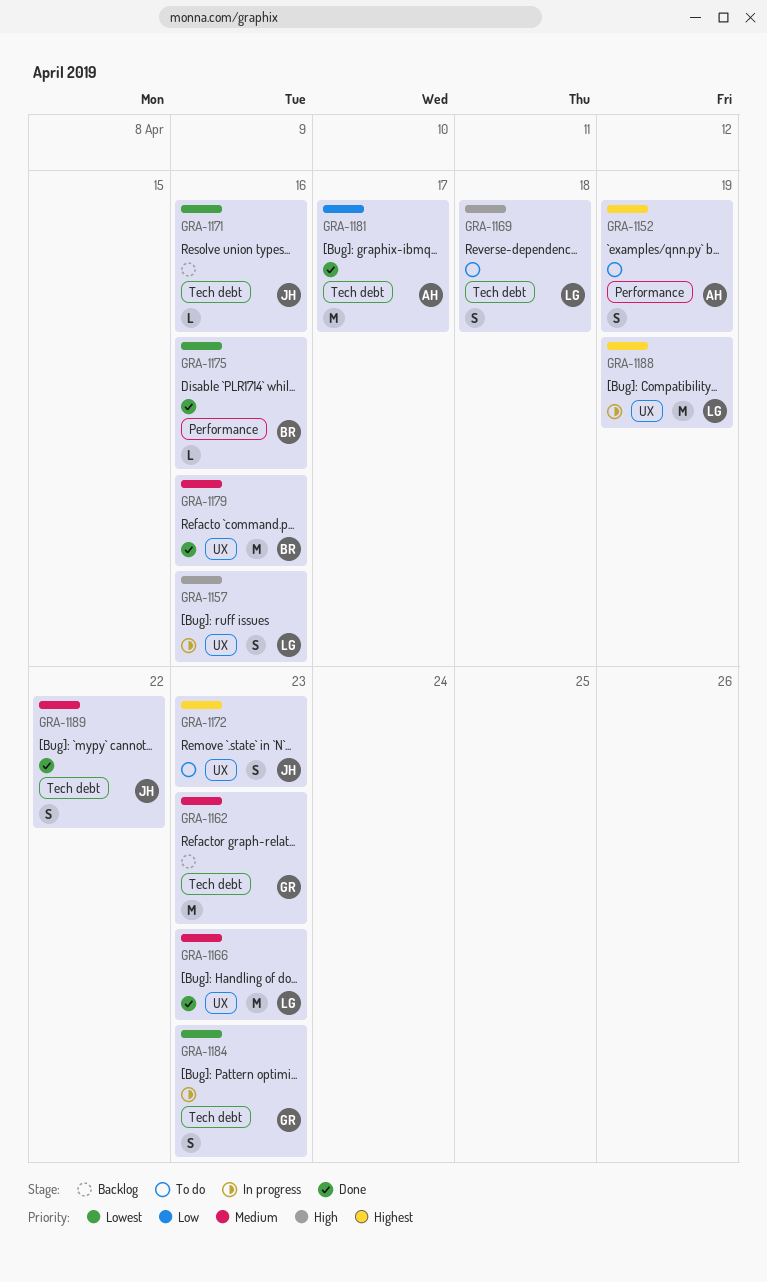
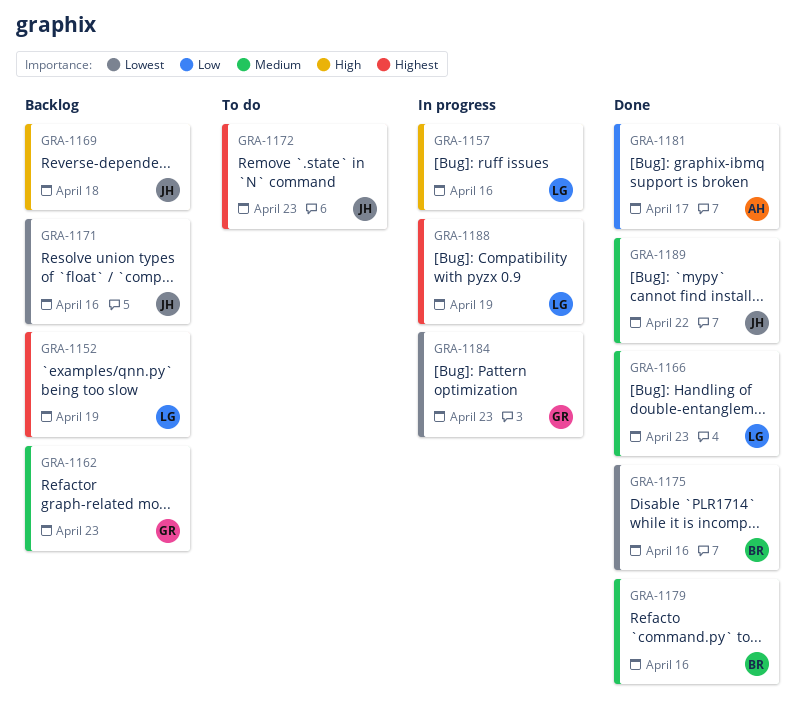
GRA-1152, status: To do -> Backlog
GRA-1152, owner: AH -> LG
GRA-1169, status: To do -> Backlog
GRA-1169, owner: LG -> JH

